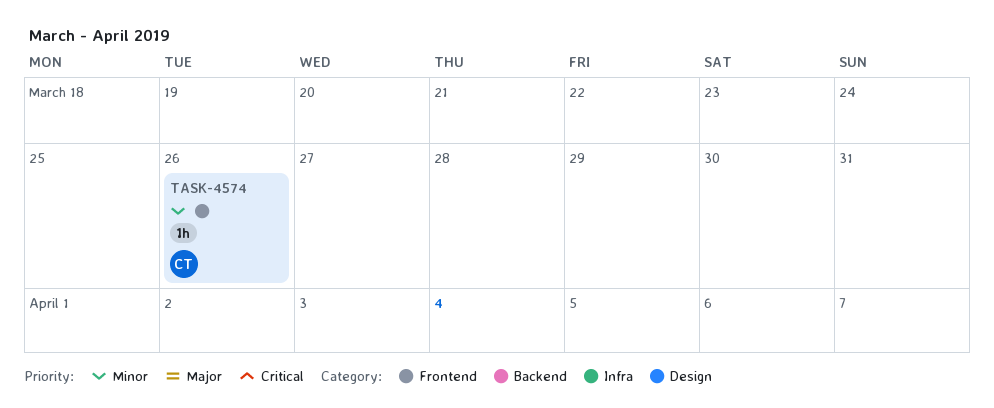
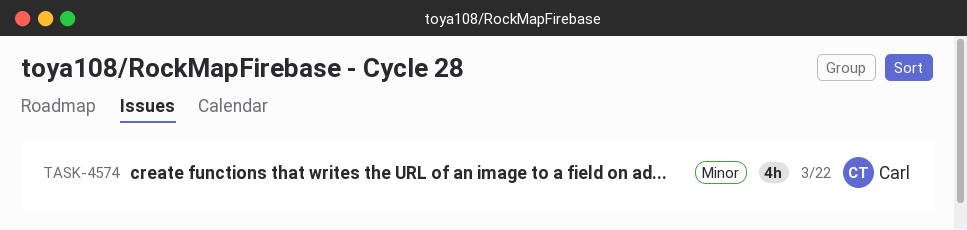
TASK-4574, estimate: 1h -> 4h
TASK-4574, due: Mar 26 -> Mar 22

